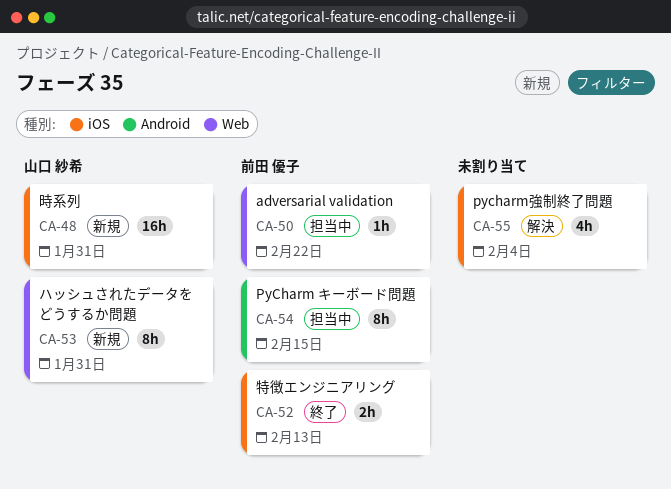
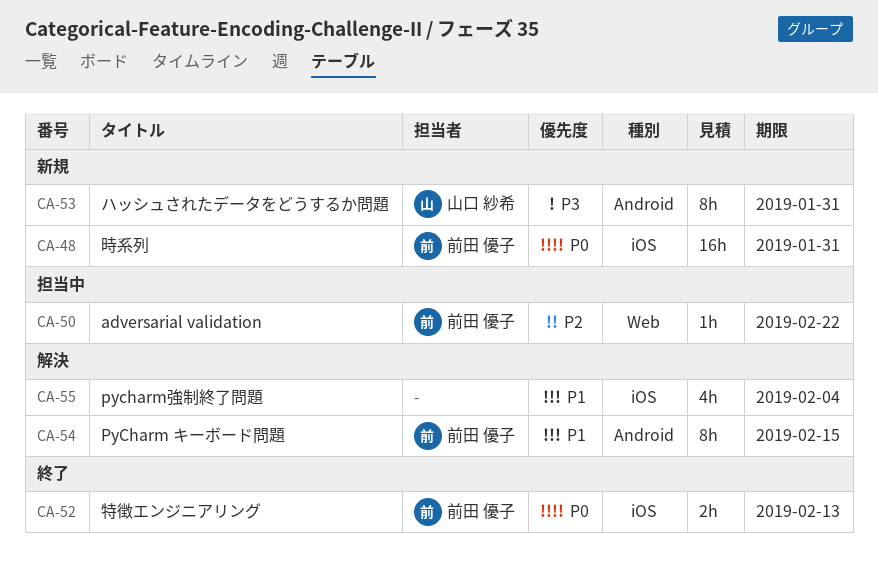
CA-48, owner: 山口 紗希 -> 前田 優子
CA-53, label: Web -> Android
CA-54, status: 担当中 -> 解決

